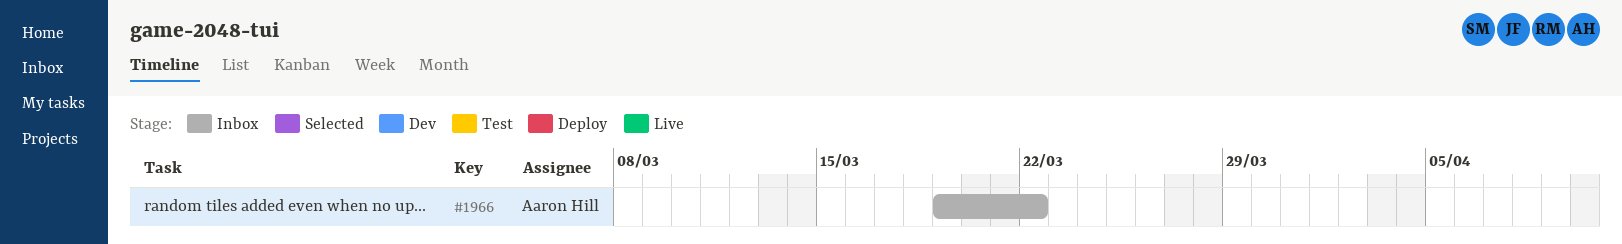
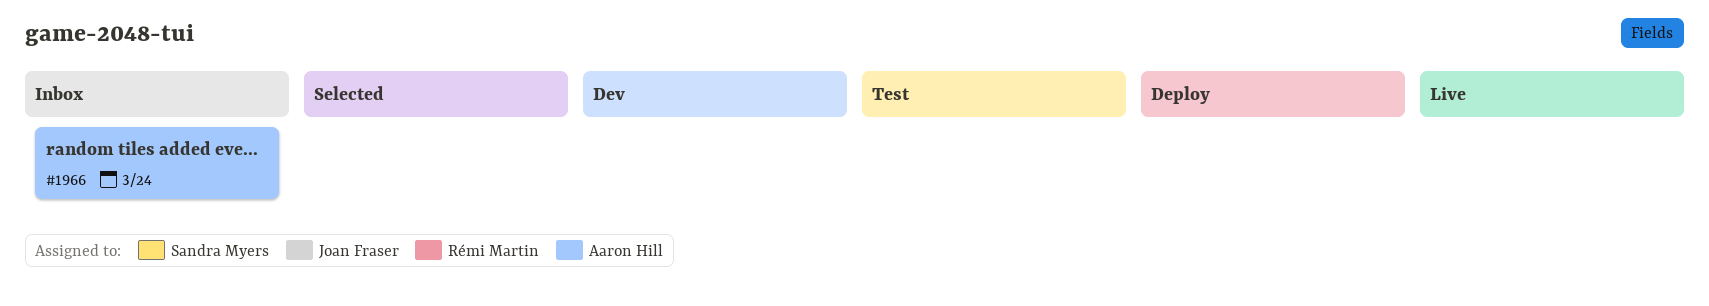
#1966, due: Mar 22 -> Mar 24

